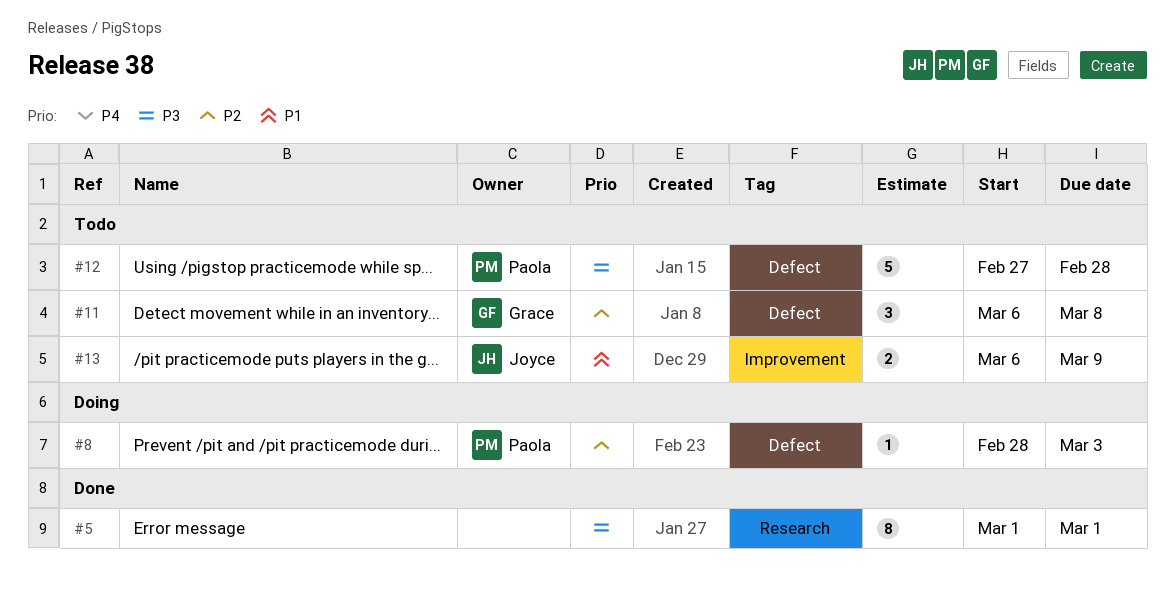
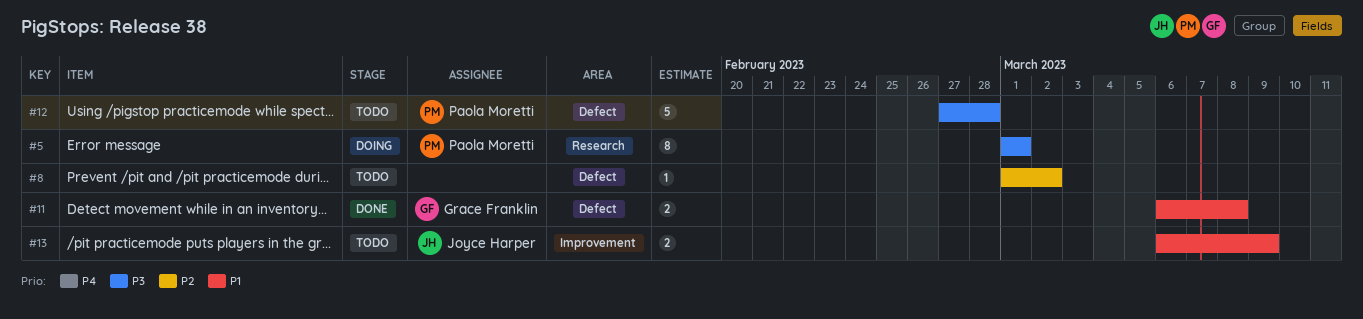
#5, status: Done -> Doing
#5, owner: none -> Paola Moretti
#8, status: Doing -> Todo
#8, owner: Paola Moretti -> none
#8, start: Feb 28 -> Mar 1
#8, due: Mar 3 -> Mar 2
#11, status: Todo -> Done
#11, priority: P2 -> P1
#11, estimate: 3 -> 2

